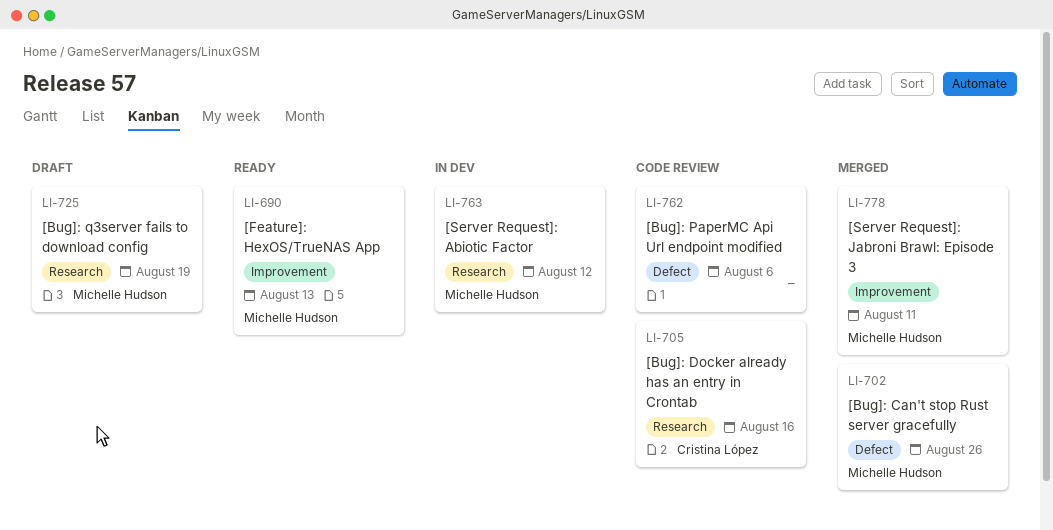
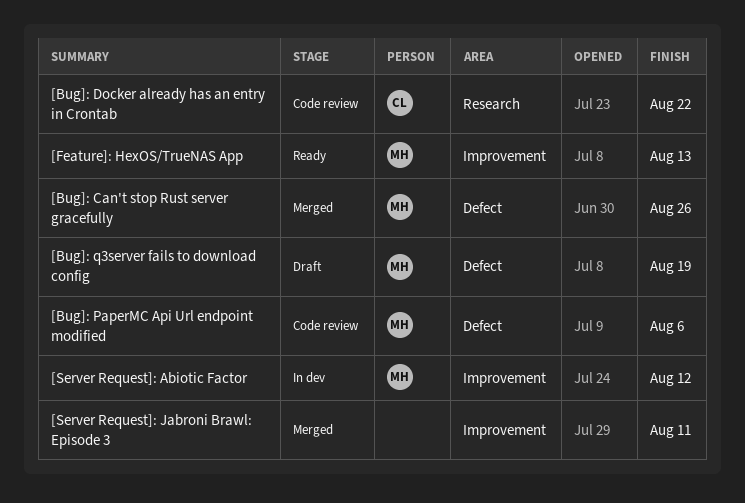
[Bug]: Docker already has an entry in Crontab, due: Aug 16 -> Aug 22
[Bug]: PaperMC Api Url endpoint modified, owner: none -> Michelle Hudson
[Bug]: q3server fails to download config, label: Research -> Defect
[Server Request]: Abiotic Factor, label: Research -> Improvement
[Server Request]: Jabroni Brawl: Episode 3, owner: Michelle Hudson -> none

